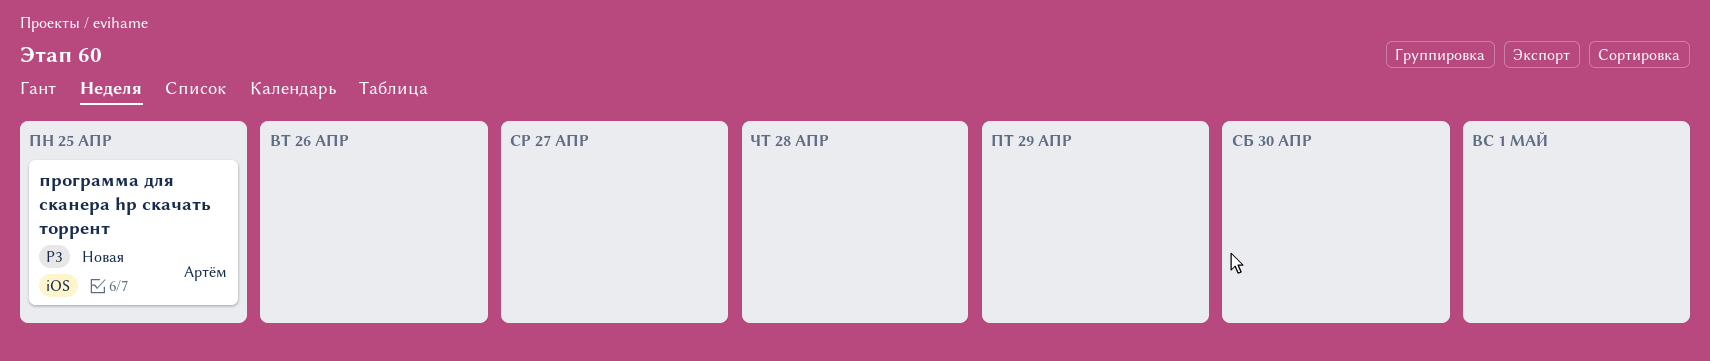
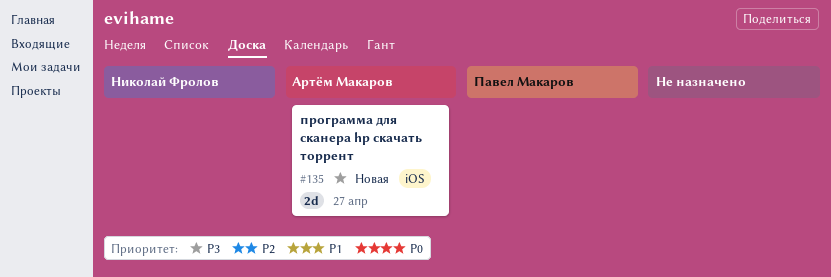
программа для сканера hp скачать торрент, due: Apr 25 -> Apr 27

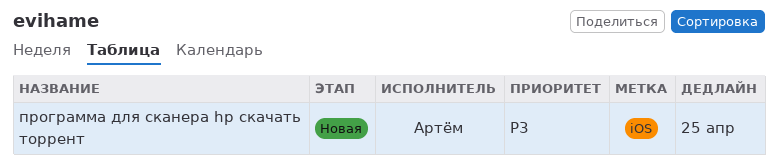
программа для сканера hp скачать торрент, due: Apr 27 -> Apr 25

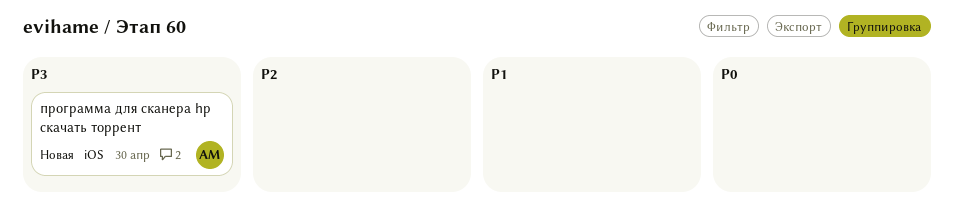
программа для сканера hp скачать торрент, due: Apr 25 -> Apr 30

